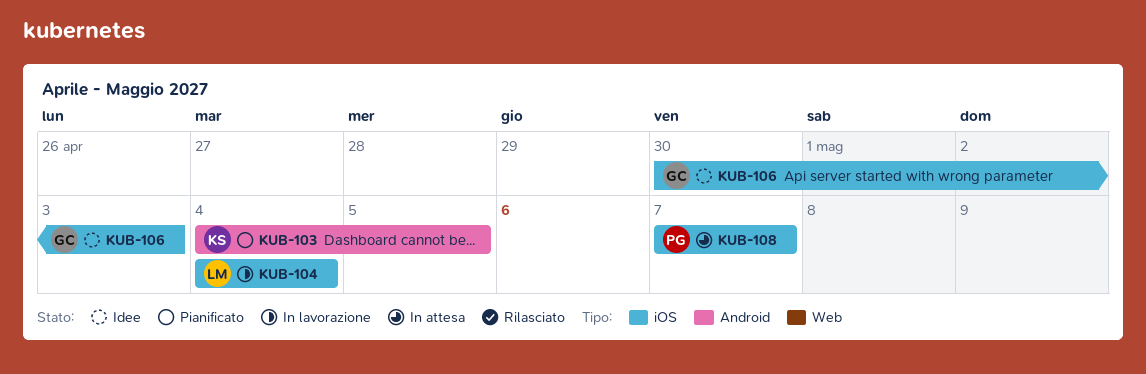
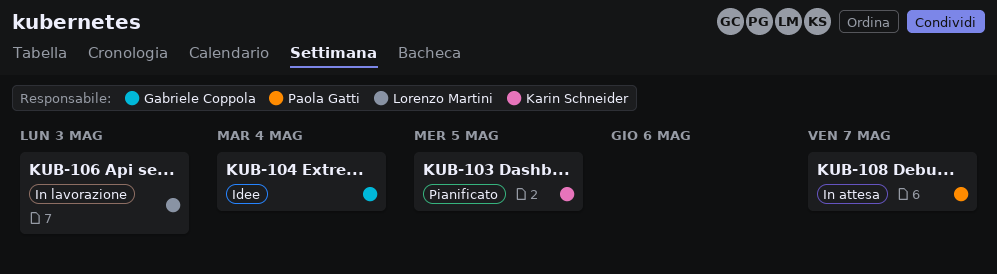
KUB-104, status: In lavorazione -> Idee
KUB-104, owner: Lorenzo Martini -> Gabriele Coppola
KUB-106, status: Idee -> In lavorazione
KUB-106, owner: Gabriele Coppola -> Lorenzo Martini

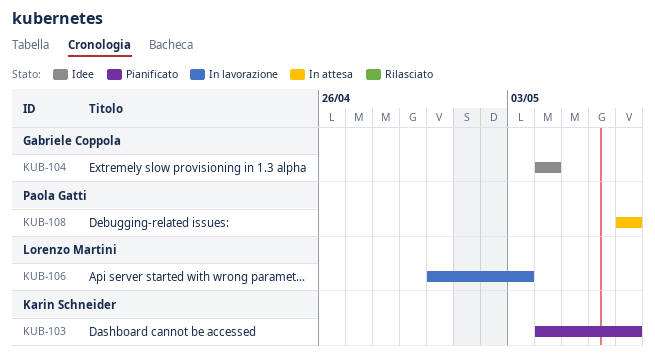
KUB-103, due: May 5 -> May 7

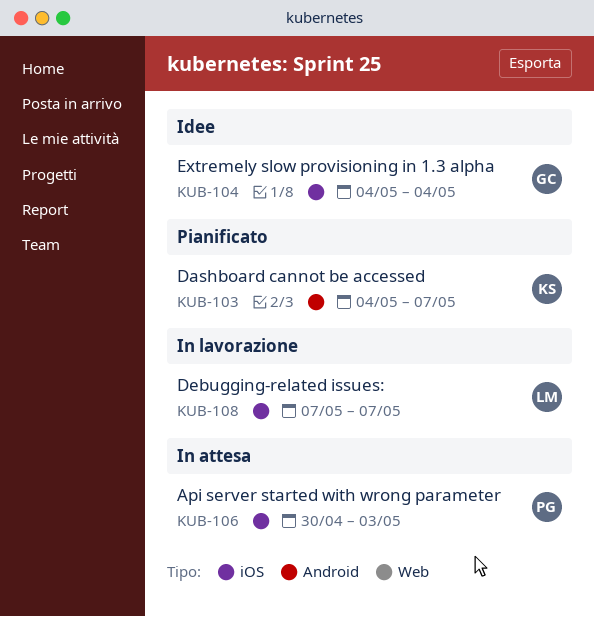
KUB-106, status: In lavorazione -> In attesa
KUB-106, owner: Lorenzo Martini -> Paola Gatti
KUB-108, status: In attesa -> In lavorazione
KUB-108, owner: Paola Gatti -> Lorenzo Martini

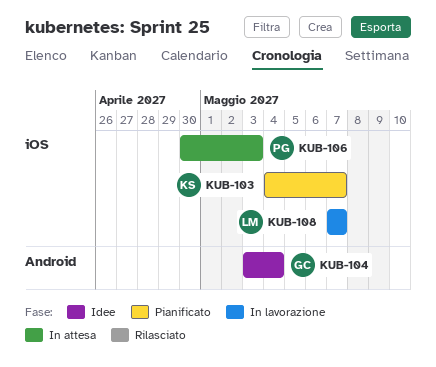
KUB-103, label: Android -> iOS
KUB-104, label: iOS -> Android
KUB-104, start: May 4 -> May 3

